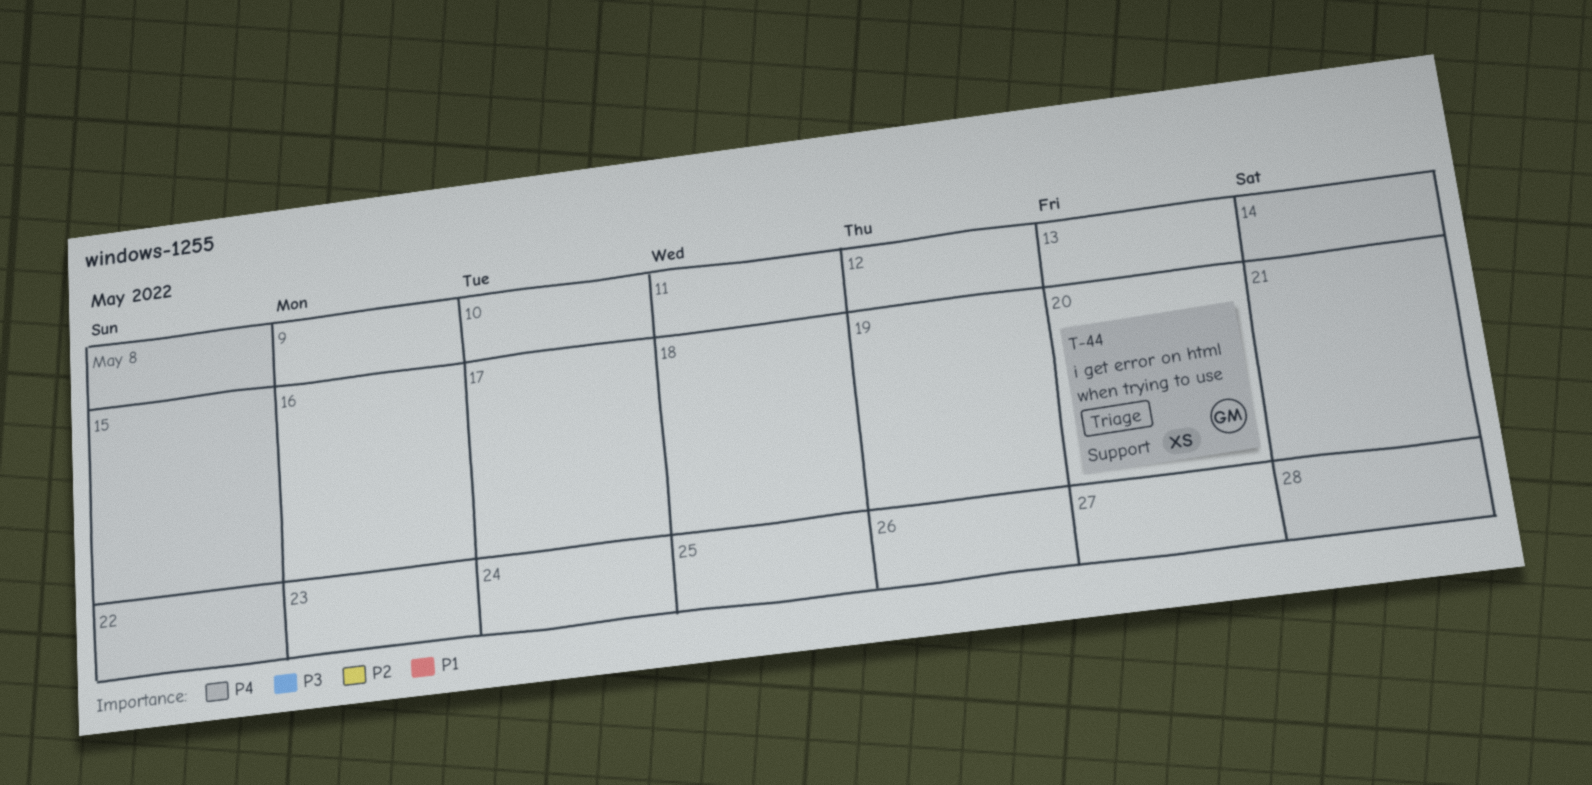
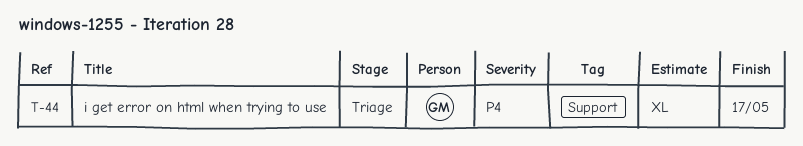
T-44, estimate: XS -> XL
T-44, due: May 20 -> May 17

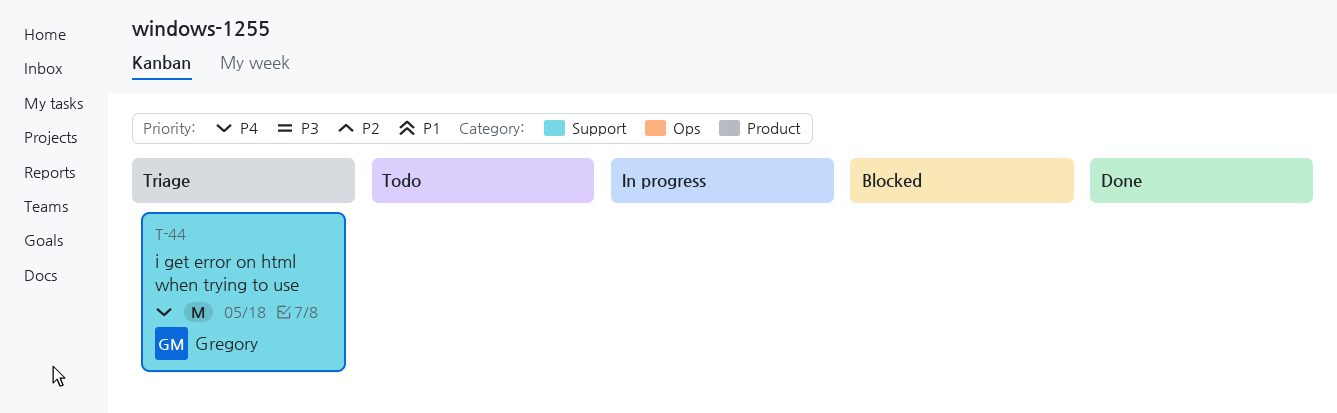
T-44, estimate: XL -> M
T-44, due: May 17 -> May 18

